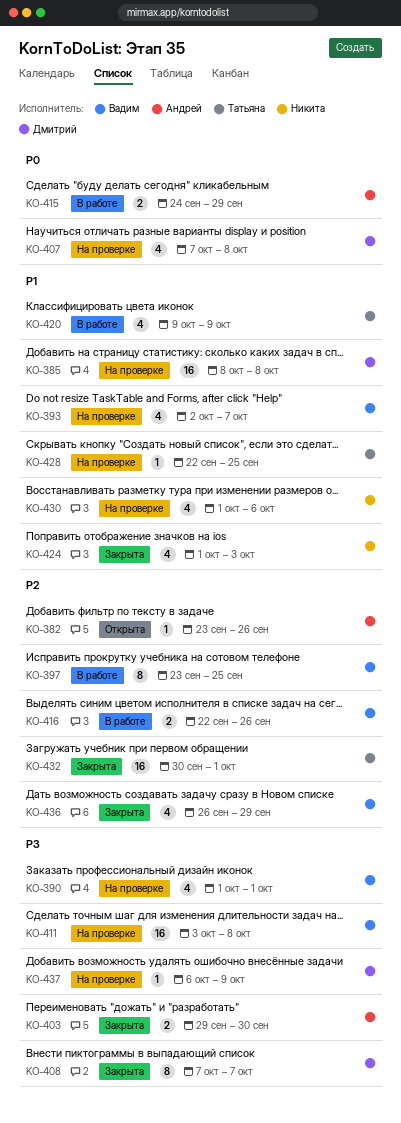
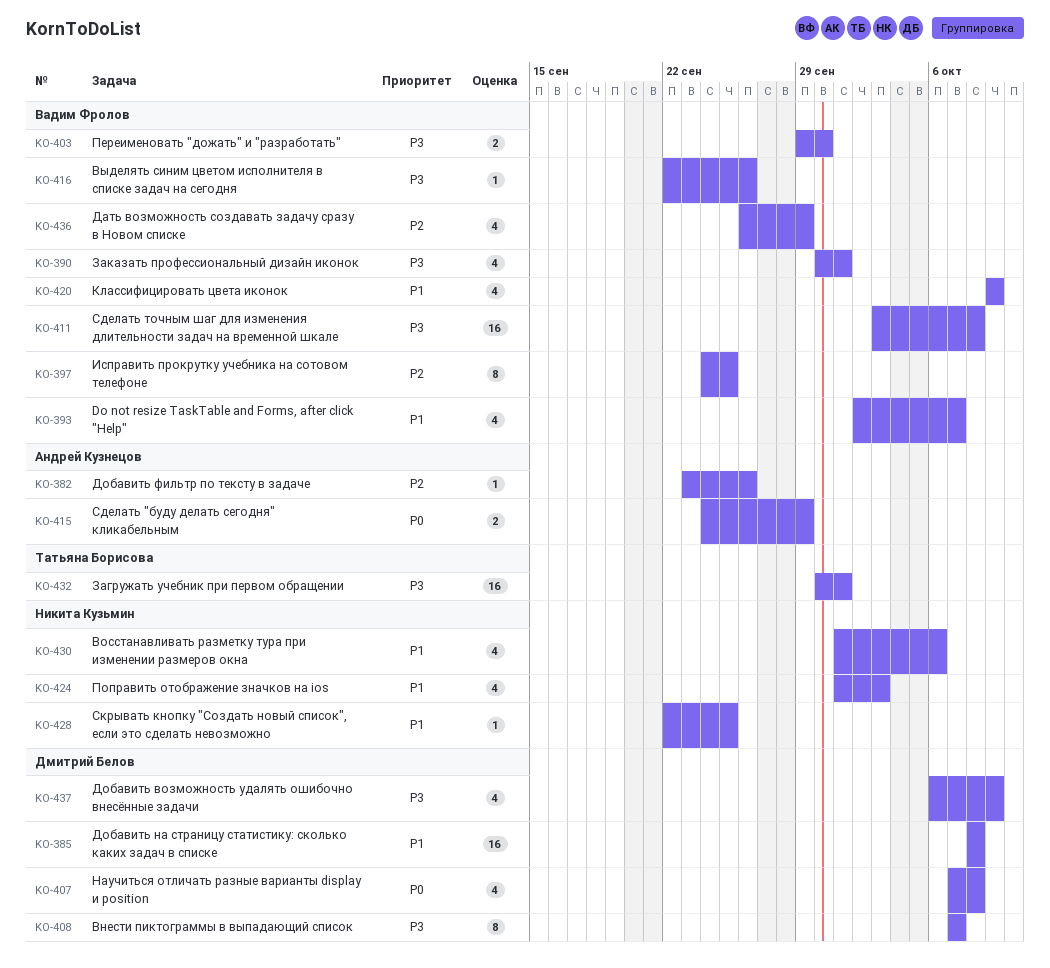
KO-390, start: Oct 1 -> Sep 30
KO-397, start: Sep 23 -> Sep 24
KO-403, owner: Андрей Кузнецов -> Вадим Фролов
KO-416, priority: P2 -> P3
KO-416, estimate: 2 -> 1
KO-420, owner: Татьяна Борисова -> Вадим Фролов
KO-428, owner: Татьяна Борисова -> Никита Кузьмин
KO-432, priority: P2 -> P3
KO-437, estimate: 1 -> 4

